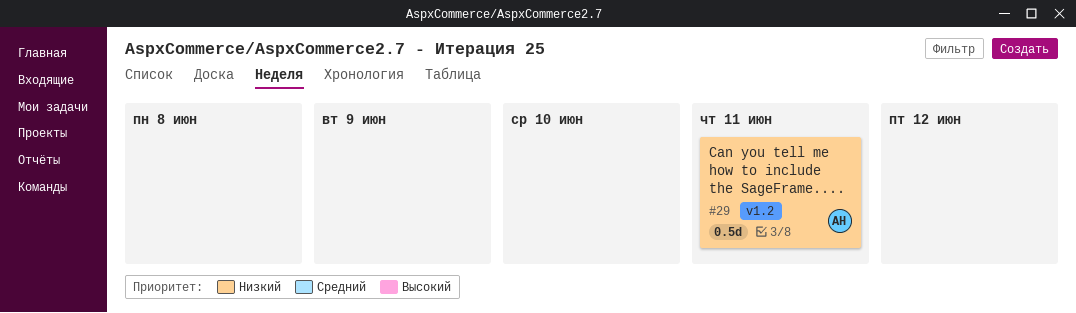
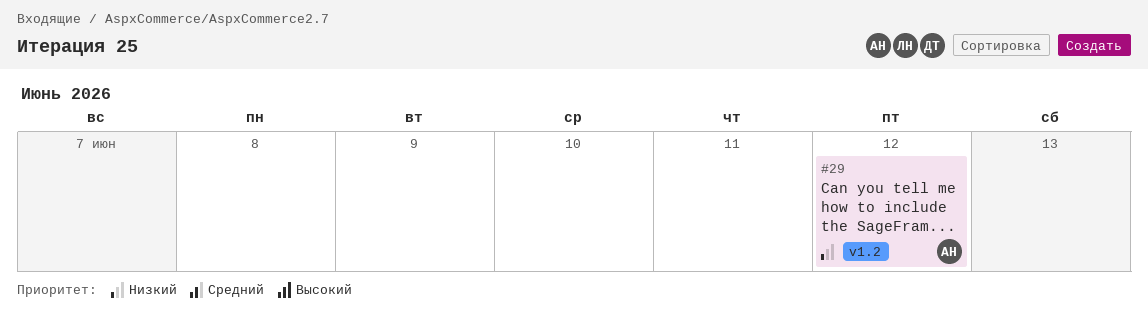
#29, due: Jun 11 -> Jun 12

